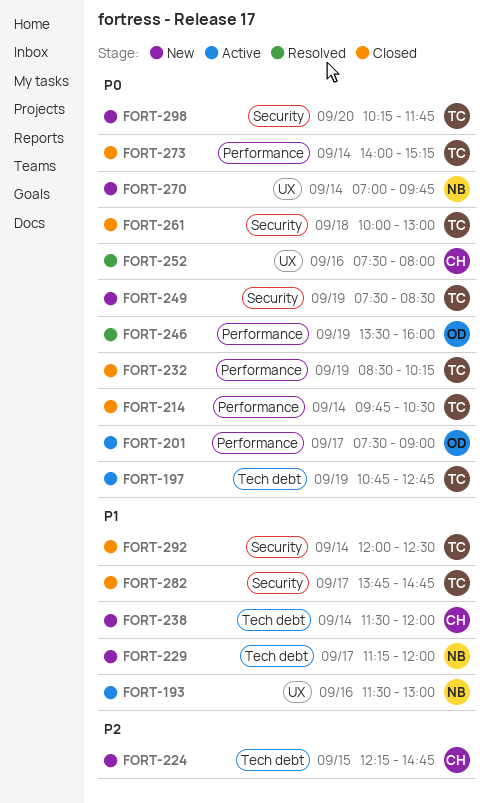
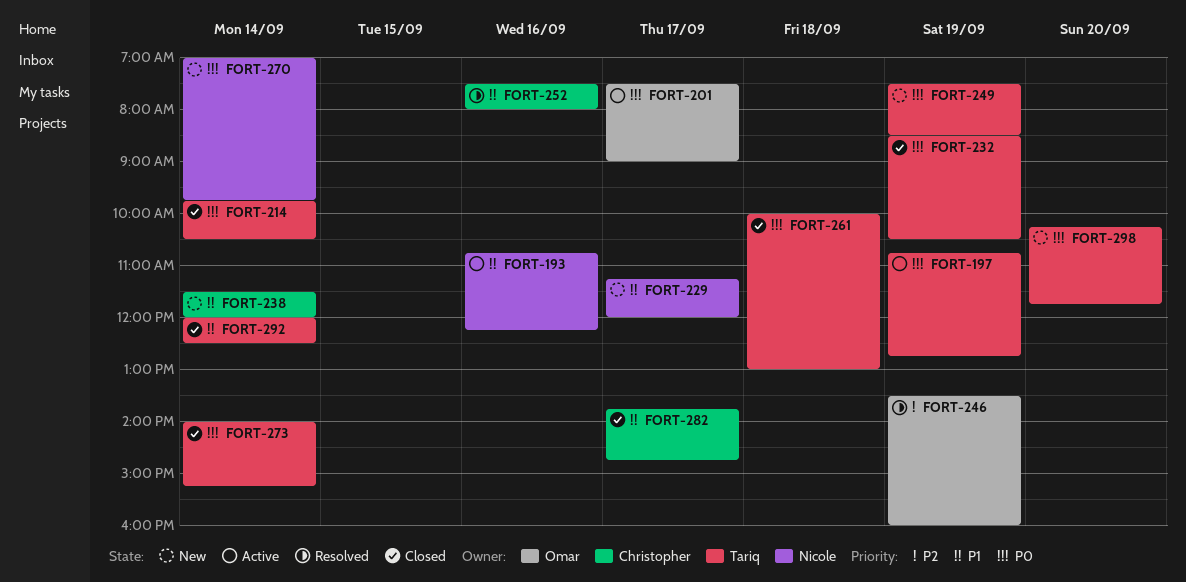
FORT-193, begins: 11:30 -> 10:45
FORT-193, ends: 13:00 -> 12:15
FORT-224: present -> none
FORT-232, ends: 10:15 -> 10:30
FORT-246, priority: P0 -> P2
FORT-252, priority: P0 -> P1
FORT-282, owner: Tariq -> Christopher

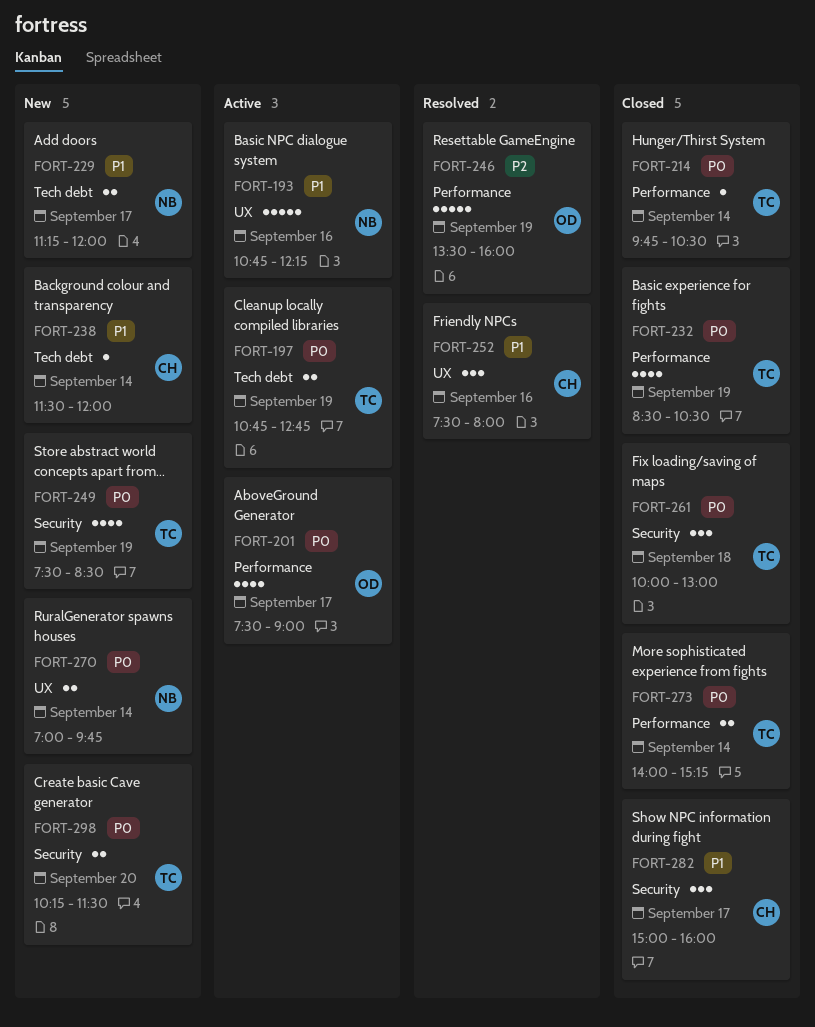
FORT-282, begins: 13:45 -> 15:00
FORT-282, ends: 14:45 -> 16:00
FORT-292: present -> none
FORT-298, ends: 11:45 -> 11:30

